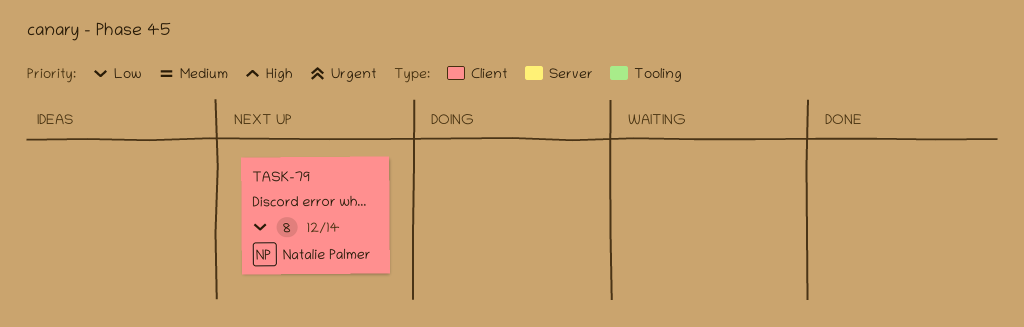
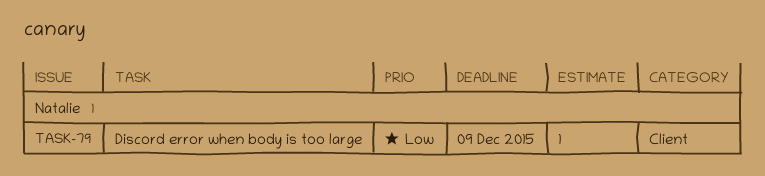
TASK-79, estimate: 8 -> 1
TASK-79, due: Dec 14 -> Dec 9

